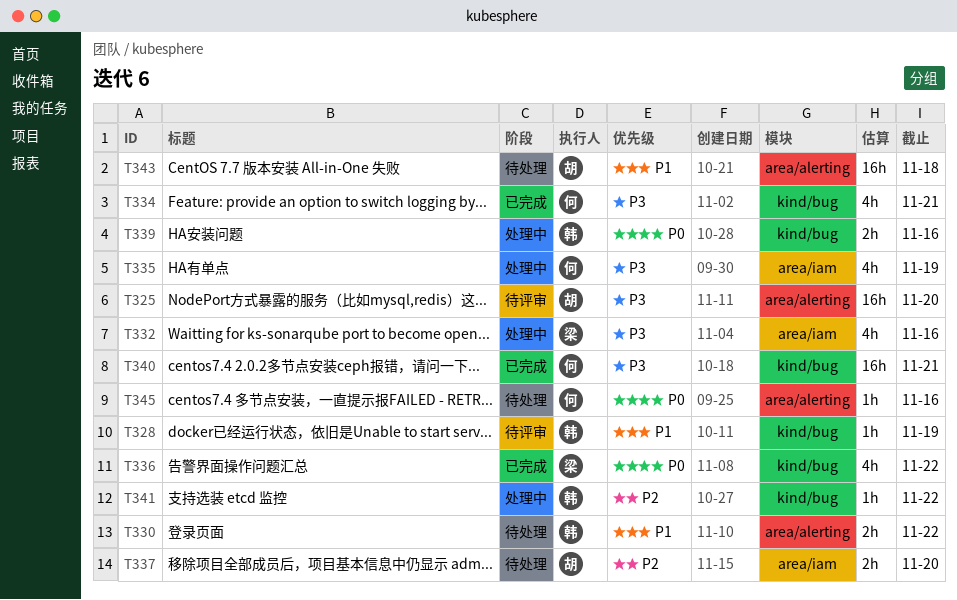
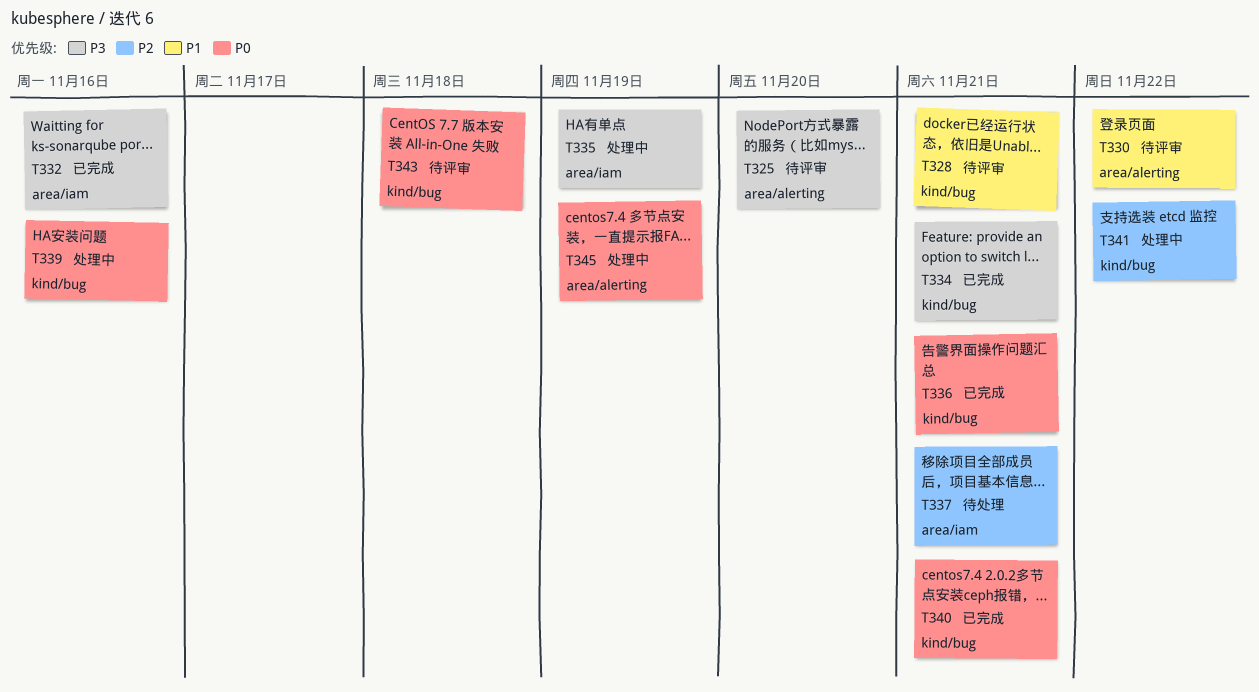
T328, due: Nov 19 -> Nov 21
T330, status: 待处理 -> 待评审
T332, status: 处理中 -> 已完成
T336, due: Nov 22 -> Nov 21
T337, due: Nov 20 -> Nov 21
T340, priority: P3 -> P0
T343, status: 待处理 -> 待评审
T343, priority: P1 -> P0
T343, label: area/alerting -> kind/bug
T345, status: 待处理 -> 处理中
T345, due: Nov 16 -> Nov 19

